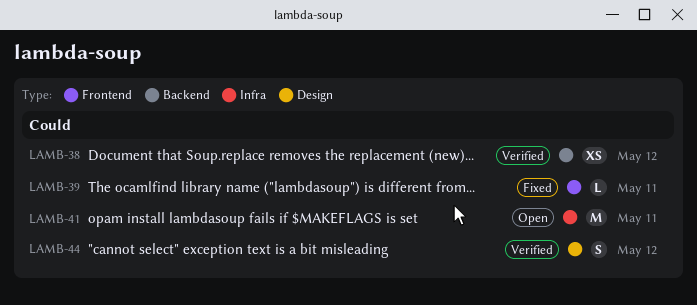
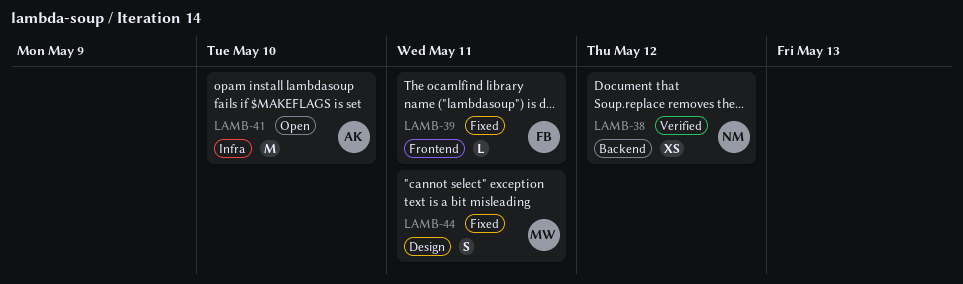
LAMB-41, due: May 11 -> May 10
LAMB-44, status: Verified -> Fixed
LAMB-44, due: May 12 -> May 11

